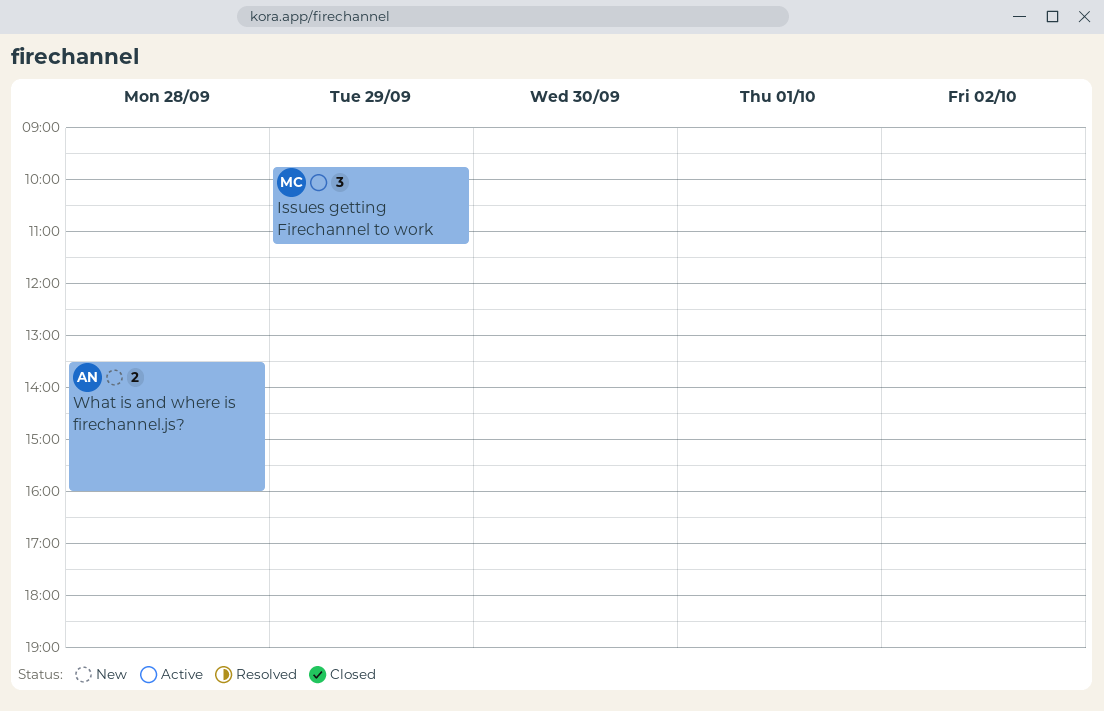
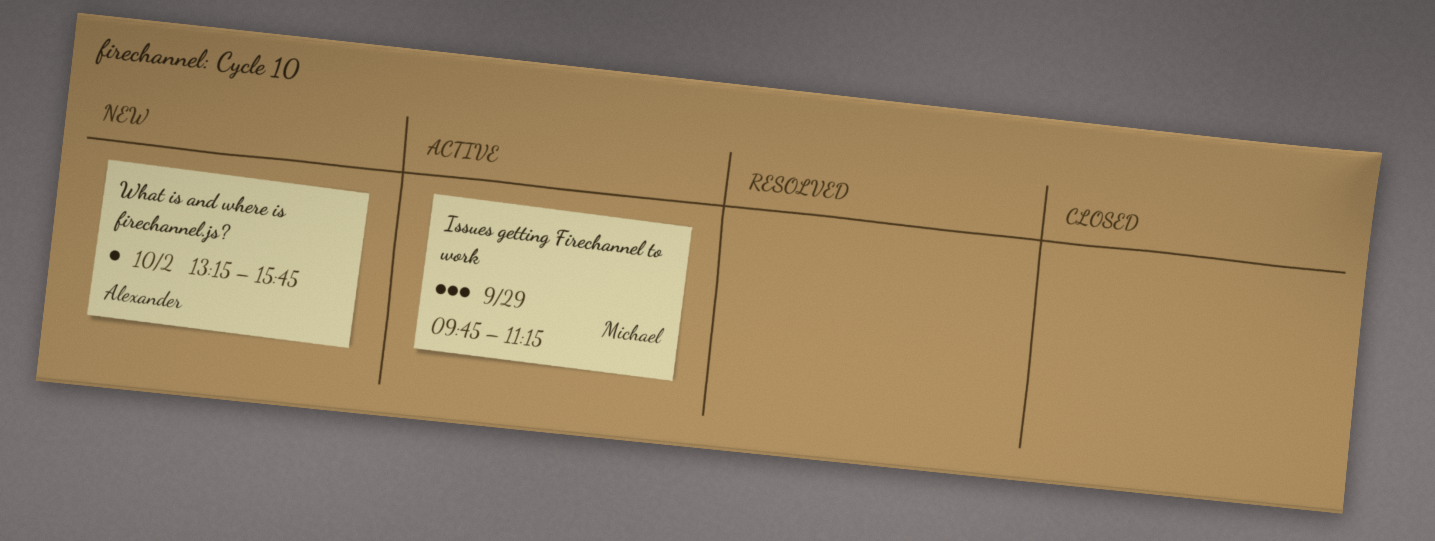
What is and where is firechannel.js?, estimate: 2 -> 1
What is and where is firechannel.js?, day: Sep 28 -> Oct 2
What is and where is firechannel.js?, begins: 13:30 -> 13:15
What is and where is firechannel.js?, ends: 16:00 -> 15:45

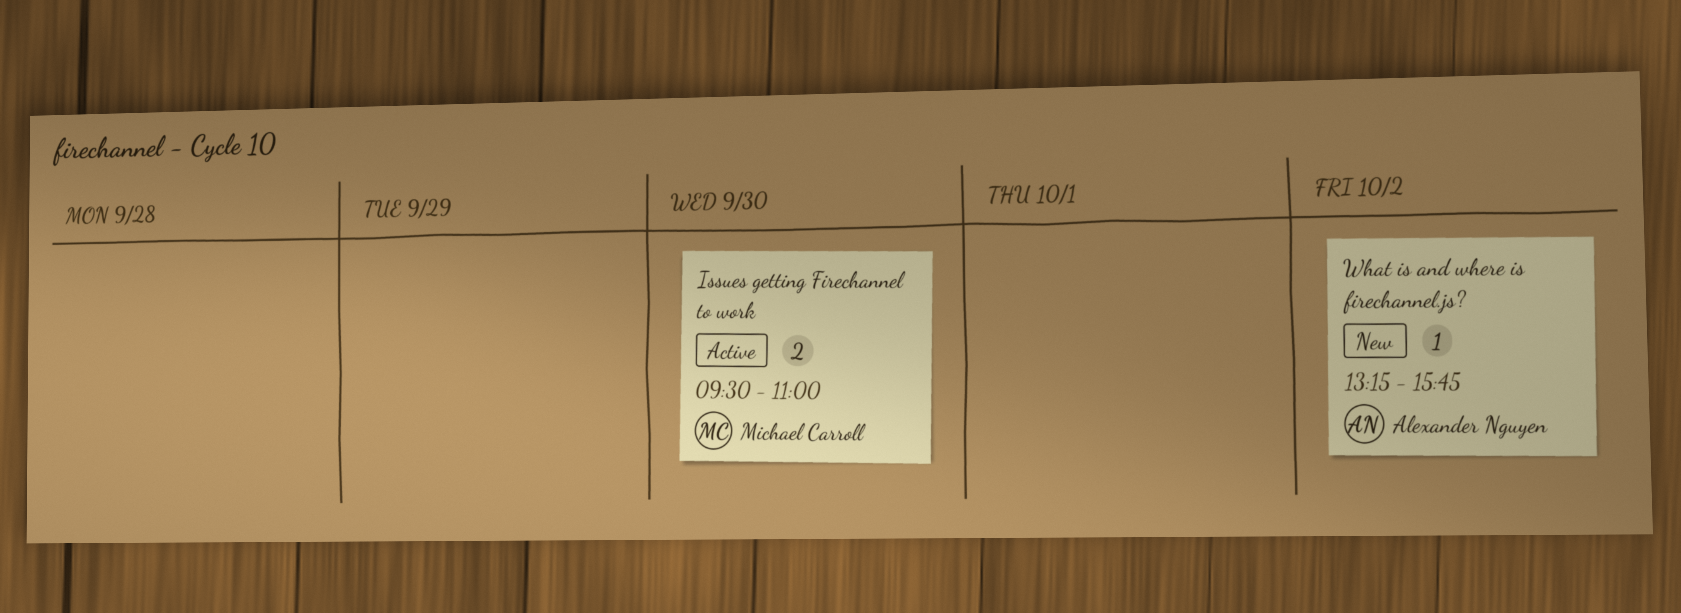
Issues getting Firechannel to work, estimate: 3 -> 2
Issues getting Firechannel to work, day: Sep 29 -> Sep 30
Issues getting Firechannel to work, begins: 09:45 -> 09:30
Issues getting Firechannel to work, ends: 11:15 -> 11:00

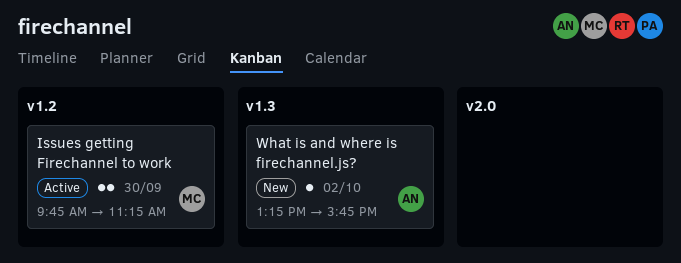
Issues getting Firechannel to work, begins: 09:30 -> 09:45
Issues getting Firechannel to work, ends: 11:00 -> 11:15

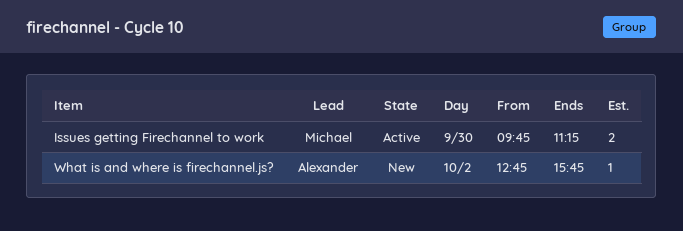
What is and where is firechannel.js?, begins: 13:15 -> 12:45

